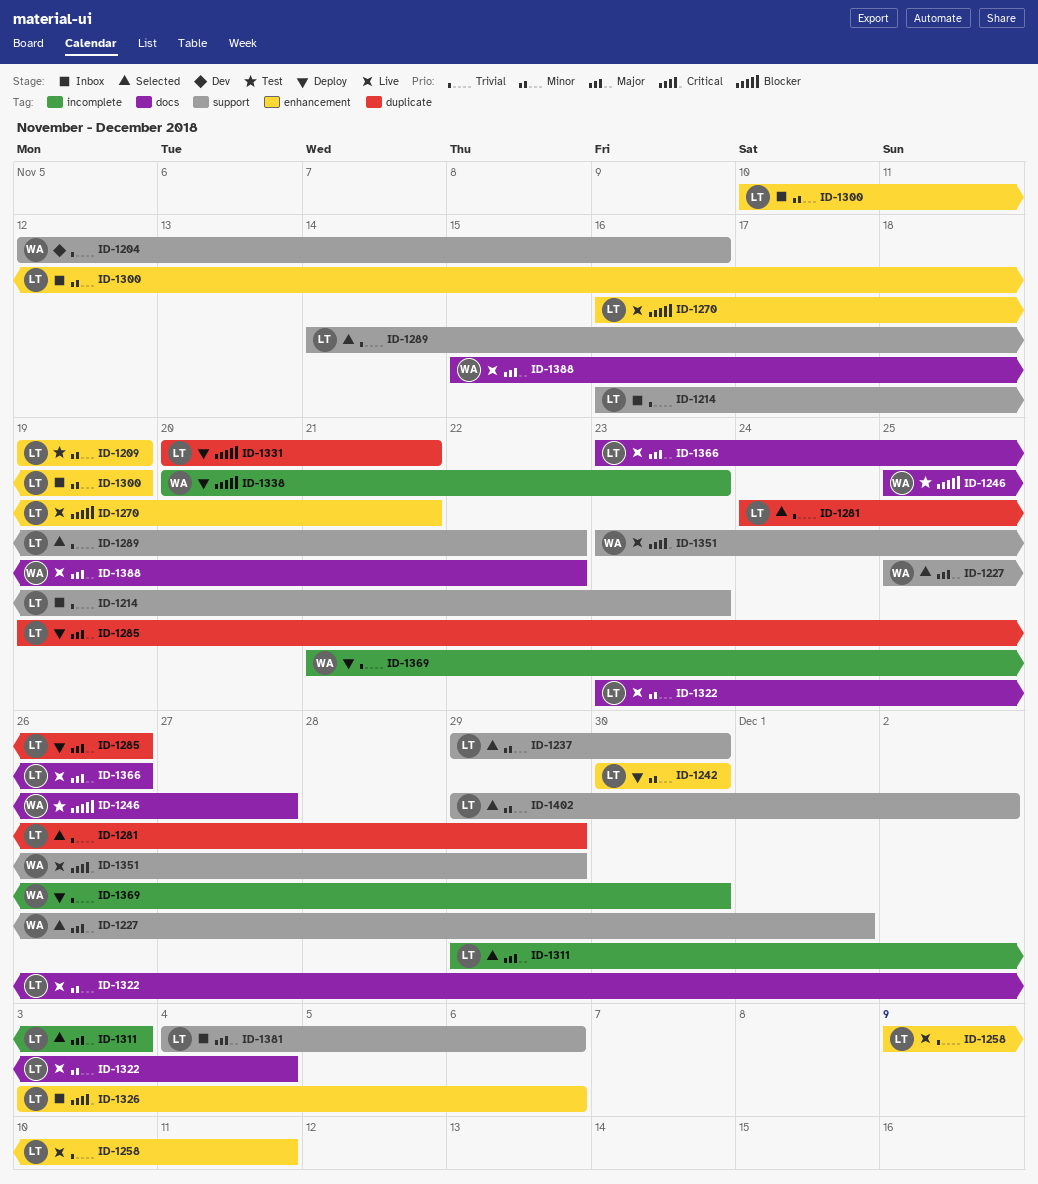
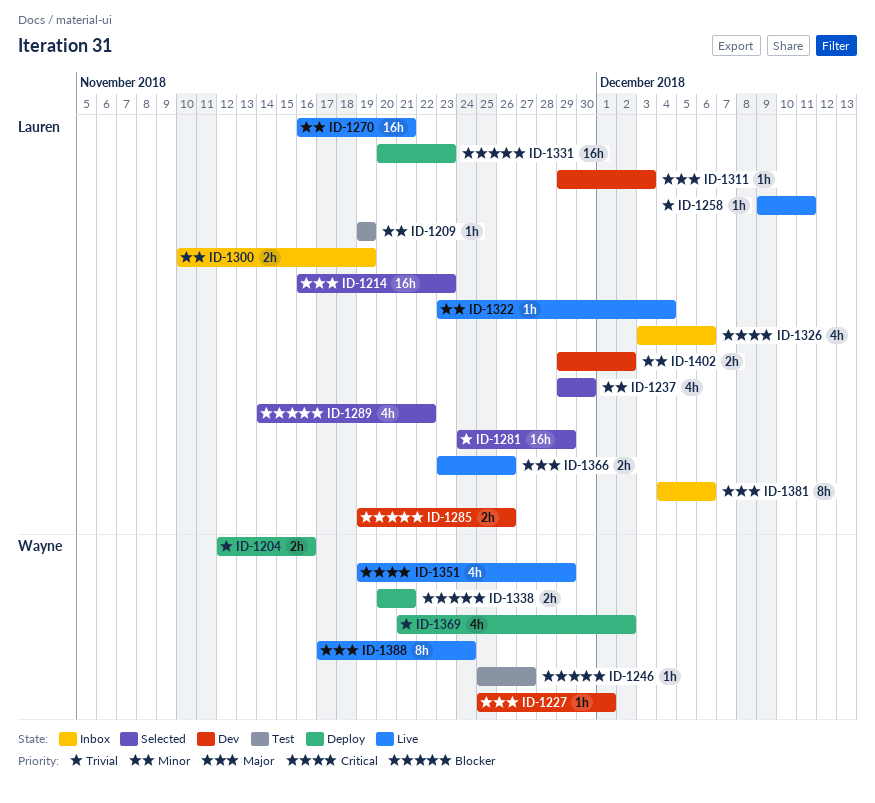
ID-1204, status: Dev -> Deploy
ID-1214, status: Inbox -> Selected
ID-1214, priority: Trivial -> Major
ID-1227, status: Selected -> Dev
ID-1242: present -> none
ID-1270, priority: Blocker -> Minor
ID-1285, status: Deploy -> Dev
ID-1285, priority: Major -> Blocker
ID-1289, priority: Trivial -> Blocker
ID-1311, status: Selected -> Dev
ID-1331, due: Nov 21 -> Nov 23
ID-1338, due: Nov 23 -> Nov 21
ID-1351, start: Nov 23 -> Nov 19
ID-1369, due: Nov 30 -> Dec 2
ID-1388, start: Nov 15 -> Nov 17
ID-1388, due: Nov 22 -> Nov 24
ID-1402, status: Selected -> Dev

